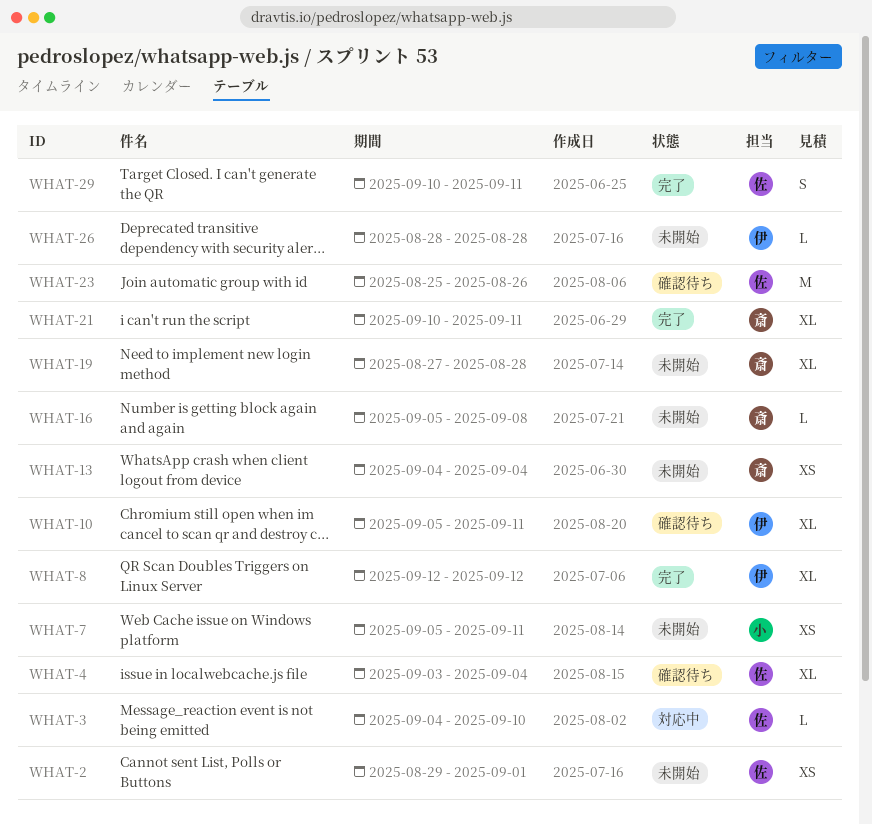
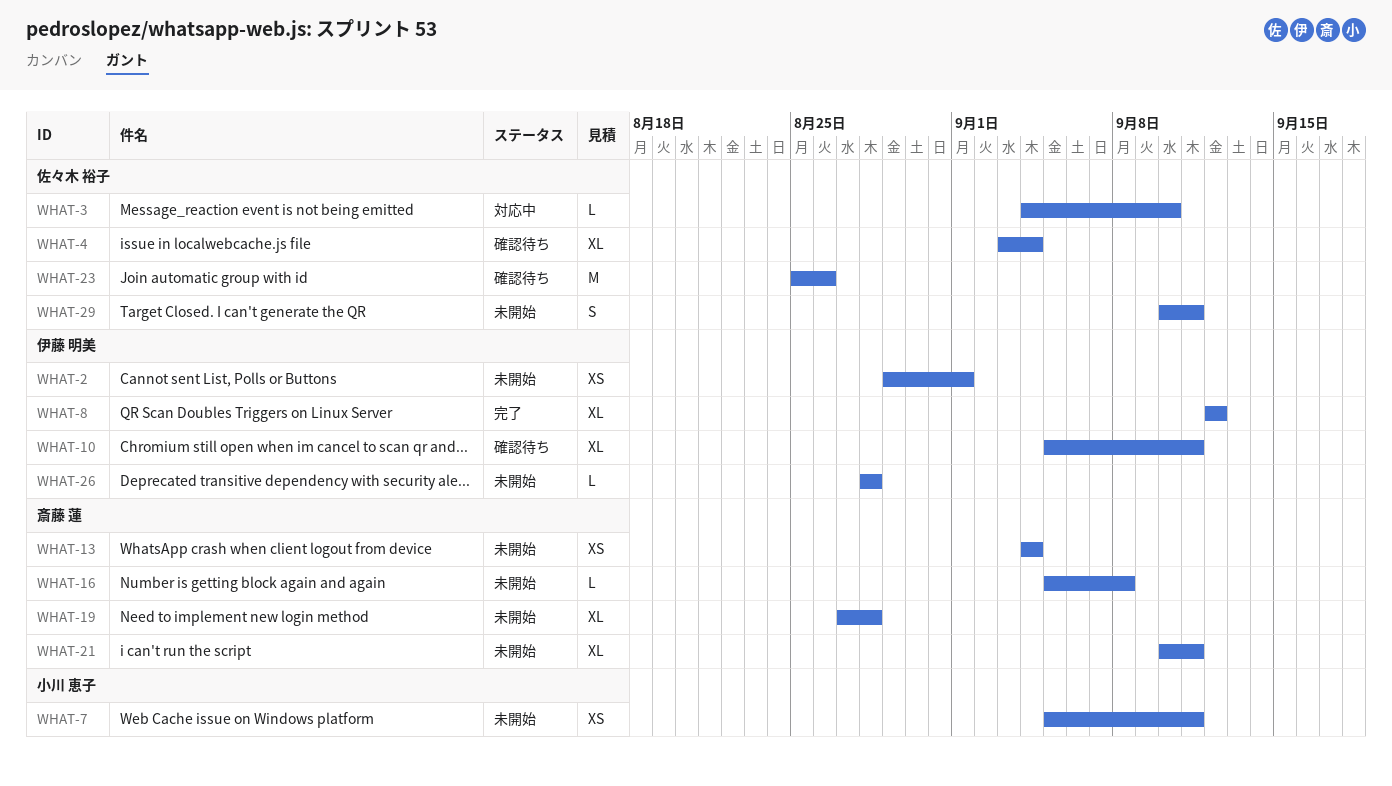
WHAT-2, owner: 佐々木 裕子 -> 伊藤 明美
WHAT-21, status: 完了 -> 未開始
WHAT-29, status: 完了 -> 未開始

